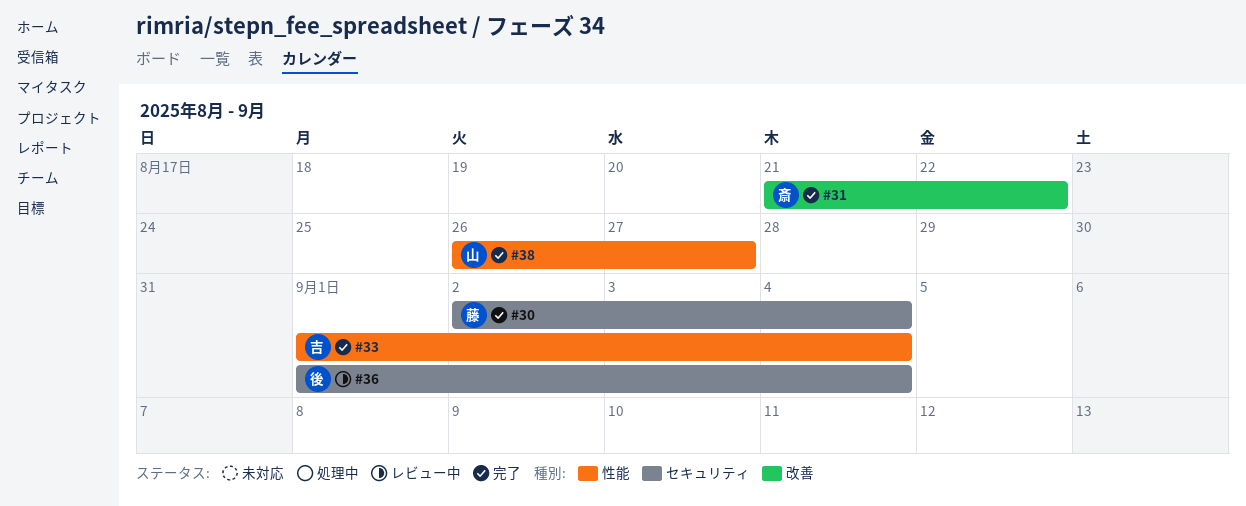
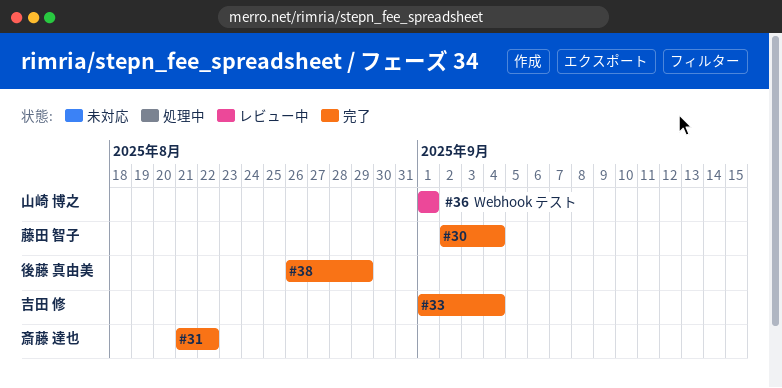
#36, owner: 後藤 真由美 -> 山崎 博之
#36, due: Sep 4 -> Sep 1
#38, owner: 山崎 博之 -> 後藤 真由美
#38, due: Aug 27 -> Aug 29

